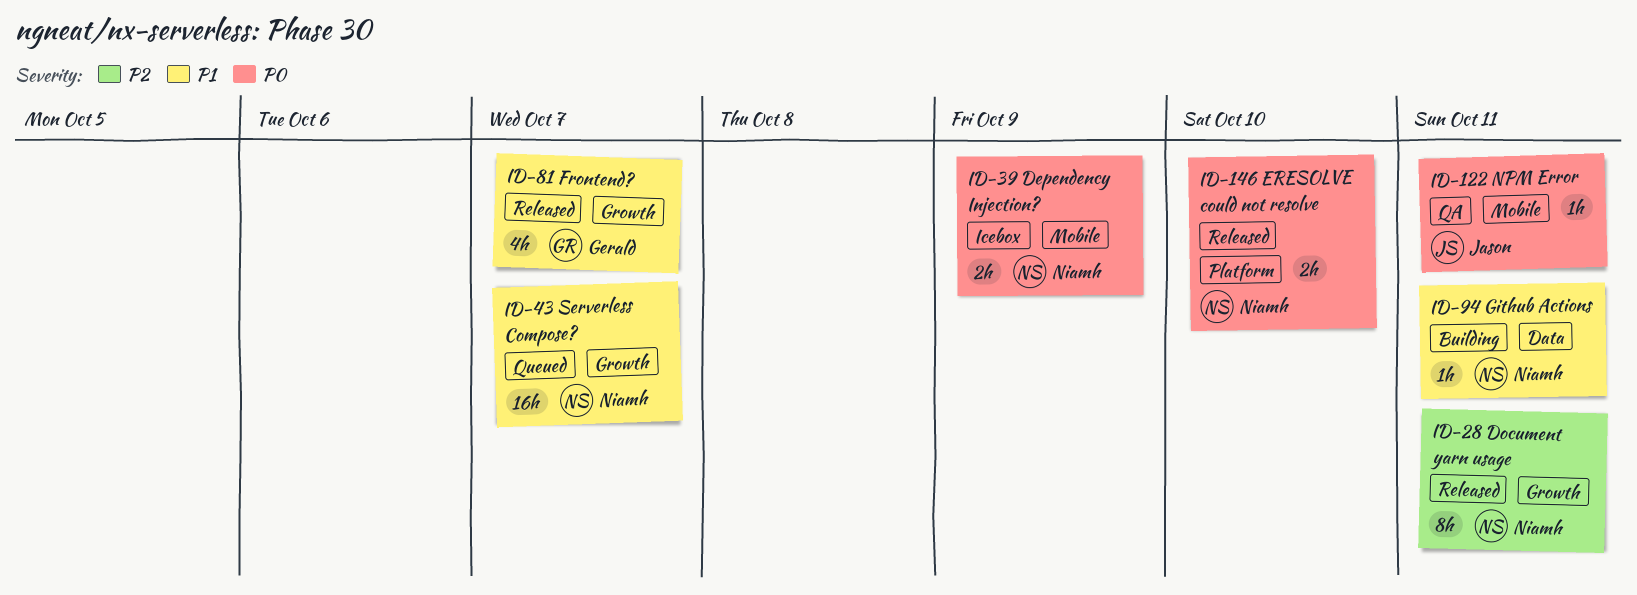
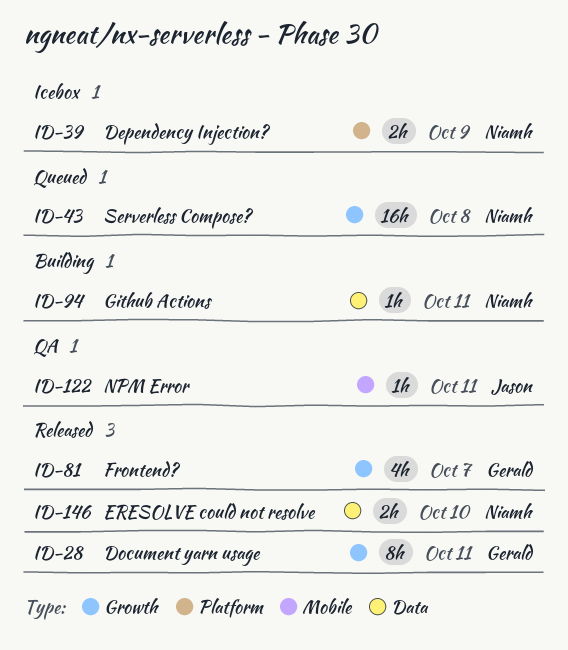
ID-28, owner: Niamh -> Gerald
ID-39, label: Mobile -> Platform
ID-43, due: Oct 7 -> Oct 8
ID-146, label: Platform -> Data

